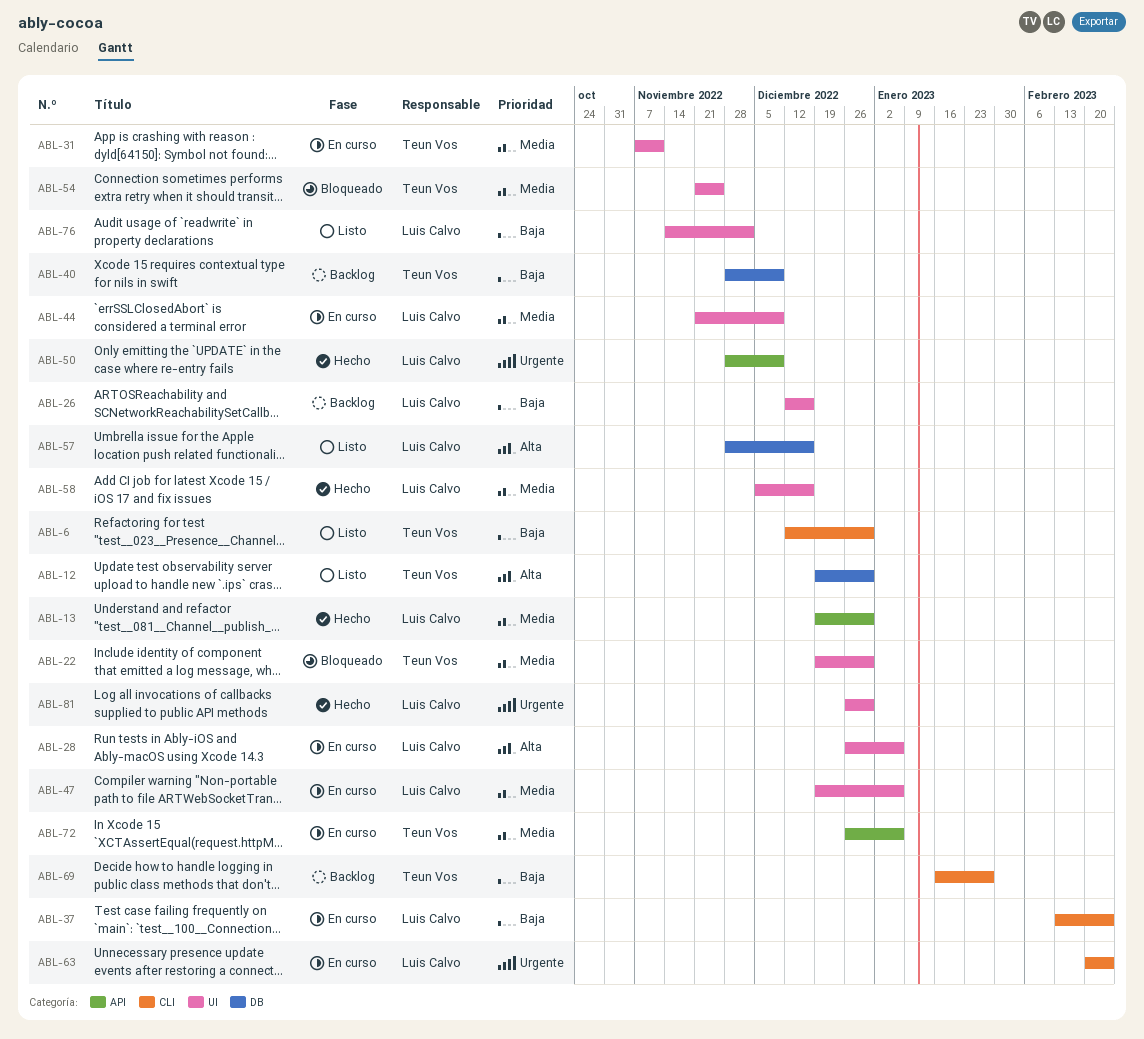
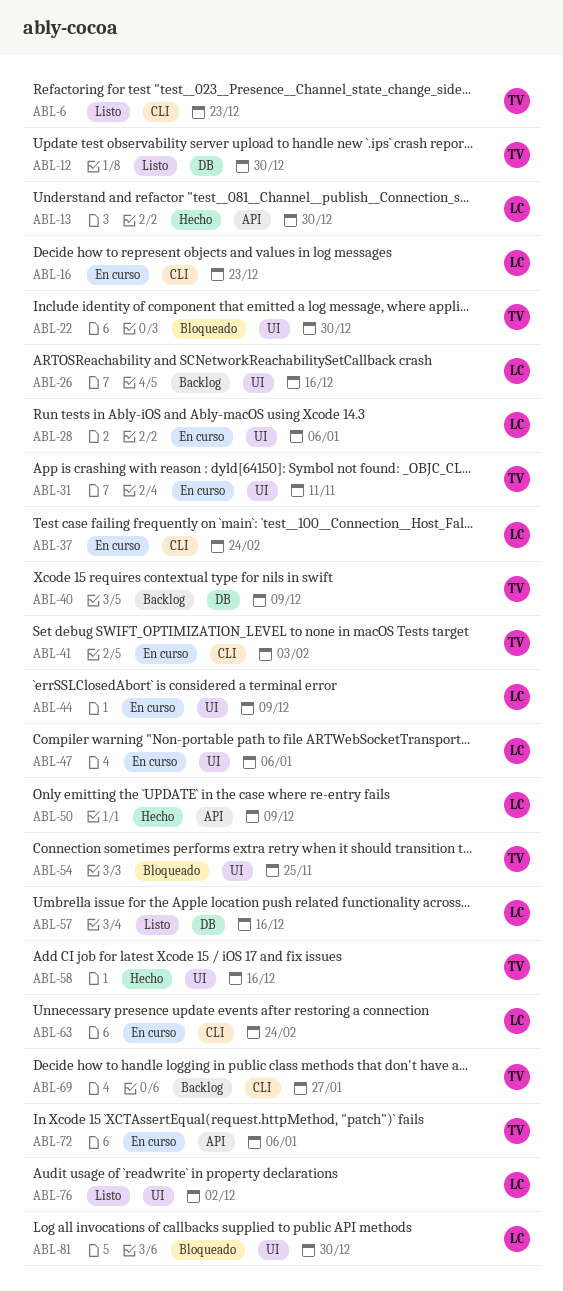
ABL-6, due: Dec 30 -> Dec 23
ABL-16: none -> present
ABL-41: none -> present
ABL-58, owner: Luis Calvo -> Teun Vos
ABL-81, status: Hecho -> Bloqueado

